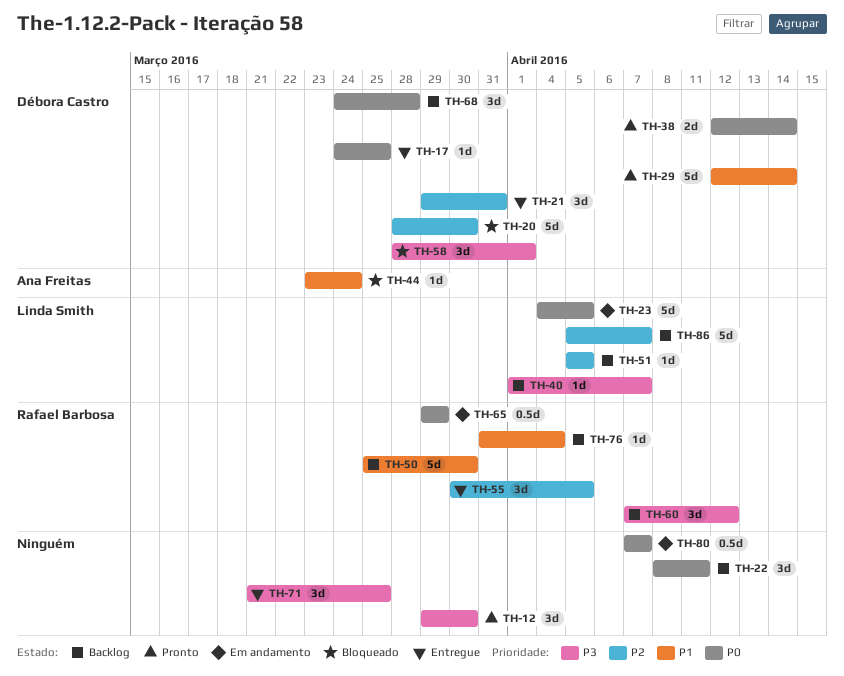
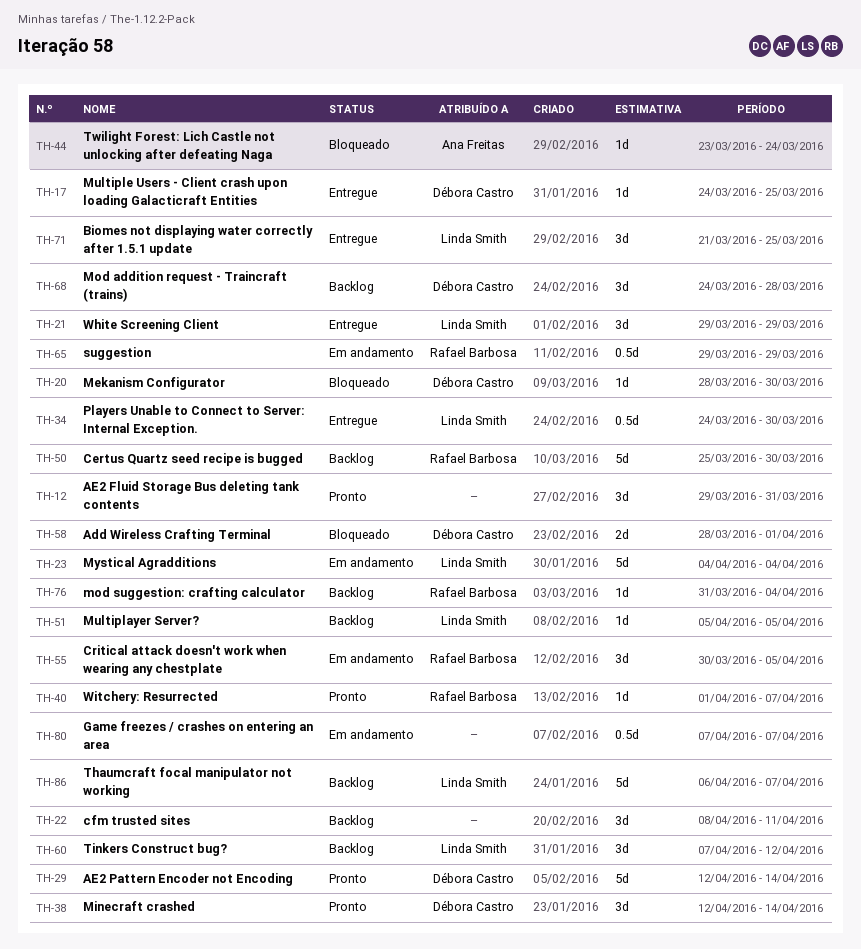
TH-12, due: Mar 30 -> Mar 31
TH-20, estimate: 5d -> 1d
TH-21, owner: Débora Castro -> Linda Smith
TH-21, due: Mar 31 -> Mar 29
TH-23, due: Apr 5 -> Apr 4
TH-34: none -> present
TH-38, estimate: 2d -> 3d
TH-40, status: Backlog -> Pronto
TH-40, owner: Linda Smith -> Rafael Barbosa
TH-55, status: Entregue -> Em andamento
TH-58, estimate: 3d -> 2d
TH-60, owner: Rafael Barbosa -> Linda Smith
TH-71, owner: none -> Linda Smith
TH-86, start: Apr 5 -> Apr 6

